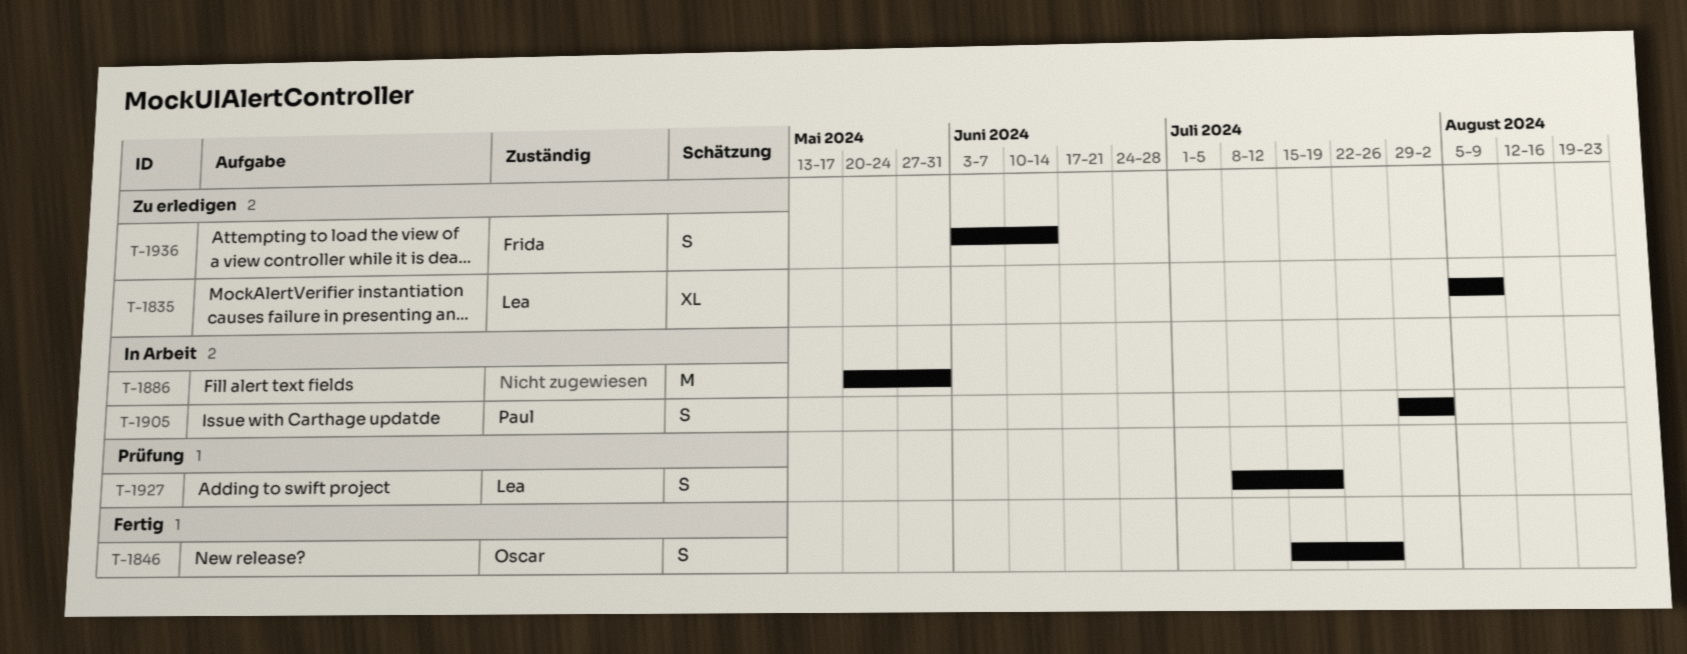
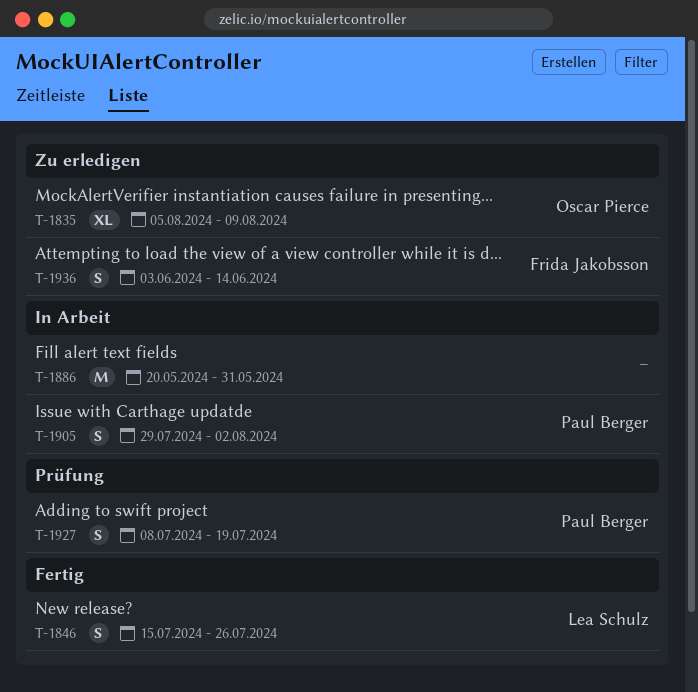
T-1835, owner: Lea Schulz -> Oscar Pierce
T-1846, owner: Oscar Pierce -> Lea Schulz
T-1927, owner: Lea Schulz -> Paul Berger

